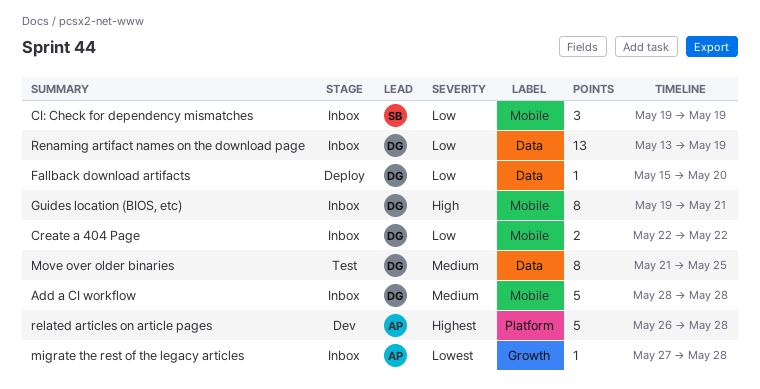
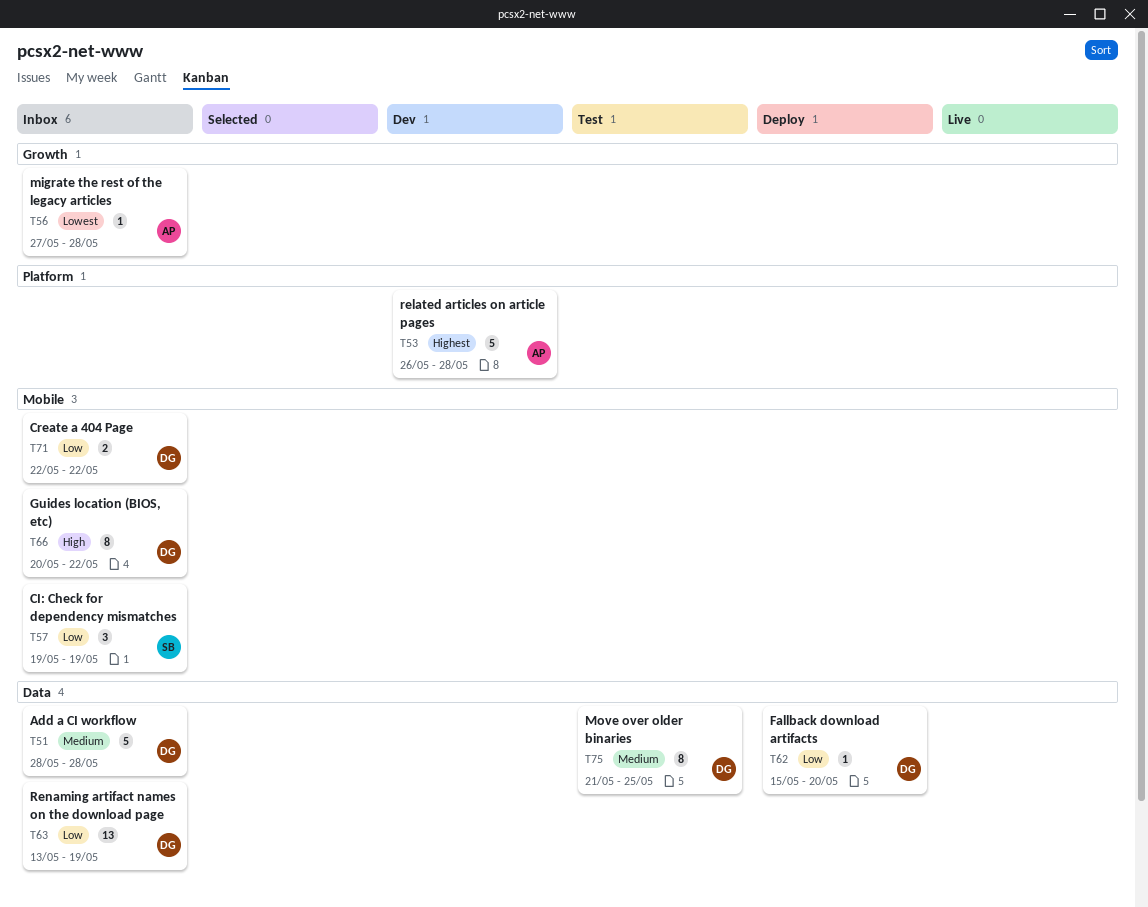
Add a CI workflow, label: Mobile -> Data
Guides location (BIOS, etc), start: May 19 -> May 20
Guides location (BIOS, etc), due: May 21 -> May 22

